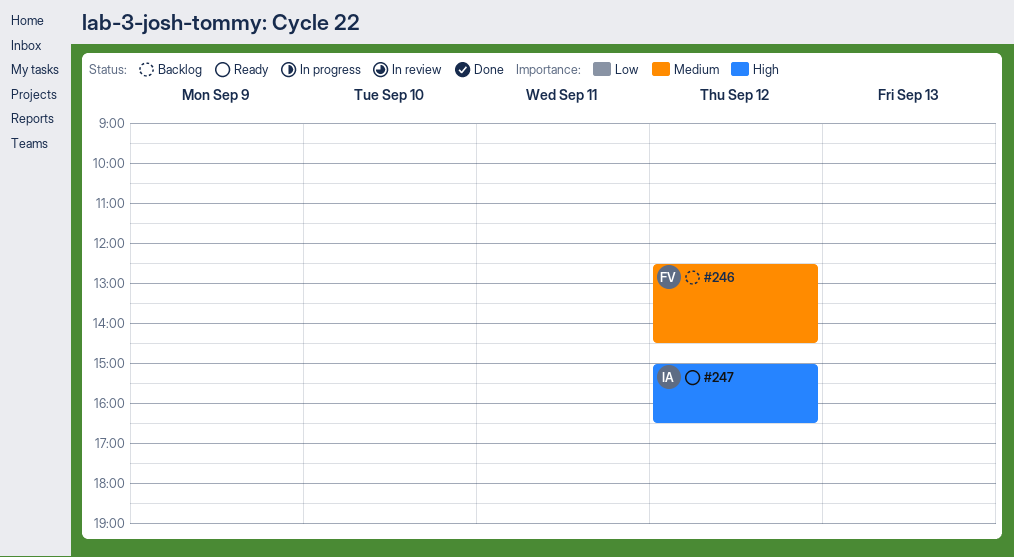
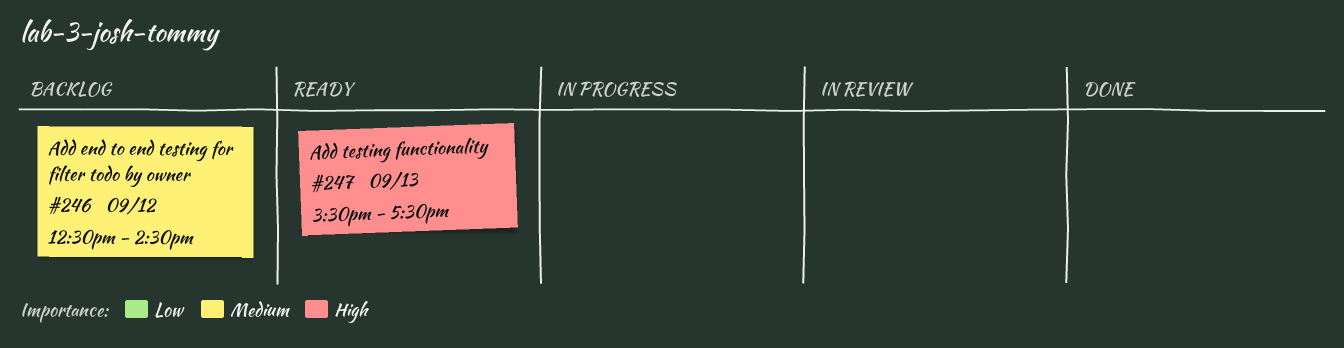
#247, day: Sep 12 -> Sep 13
#247, begins: 15:00 -> 15:30
#247, ends: 16:30 -> 17:30

